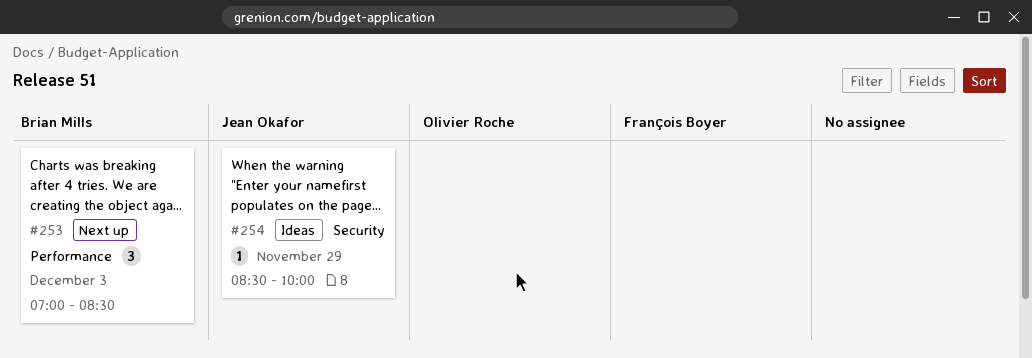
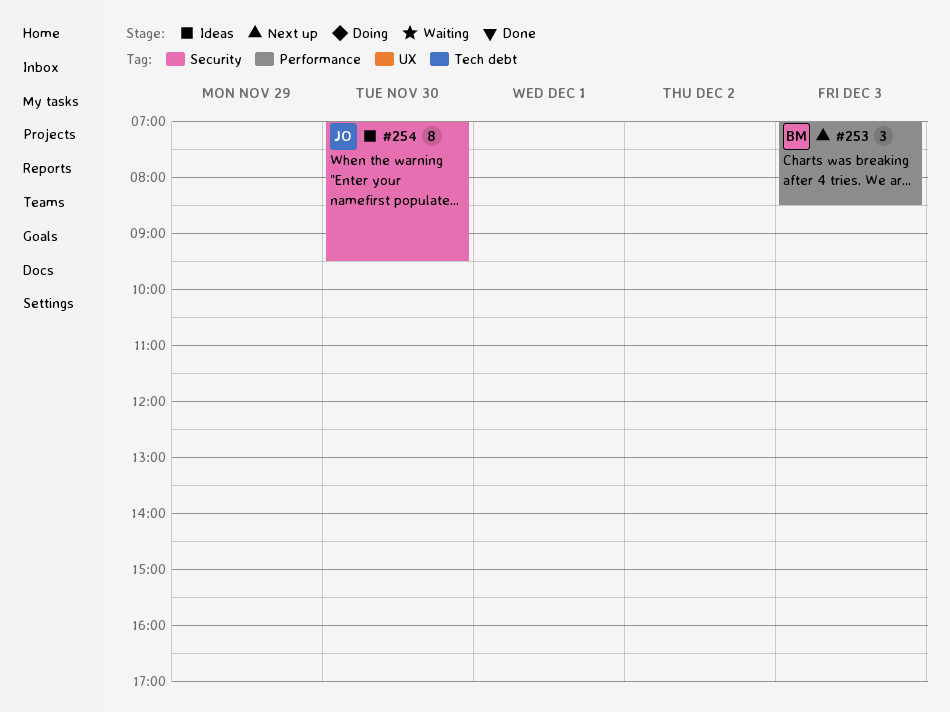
#254, estimate: 1 -> 8
#254, day: Nov 29 -> Nov 30
#254, begins: 08:30 -> 07:00
#254, ends: 10:00 -> 09:30

